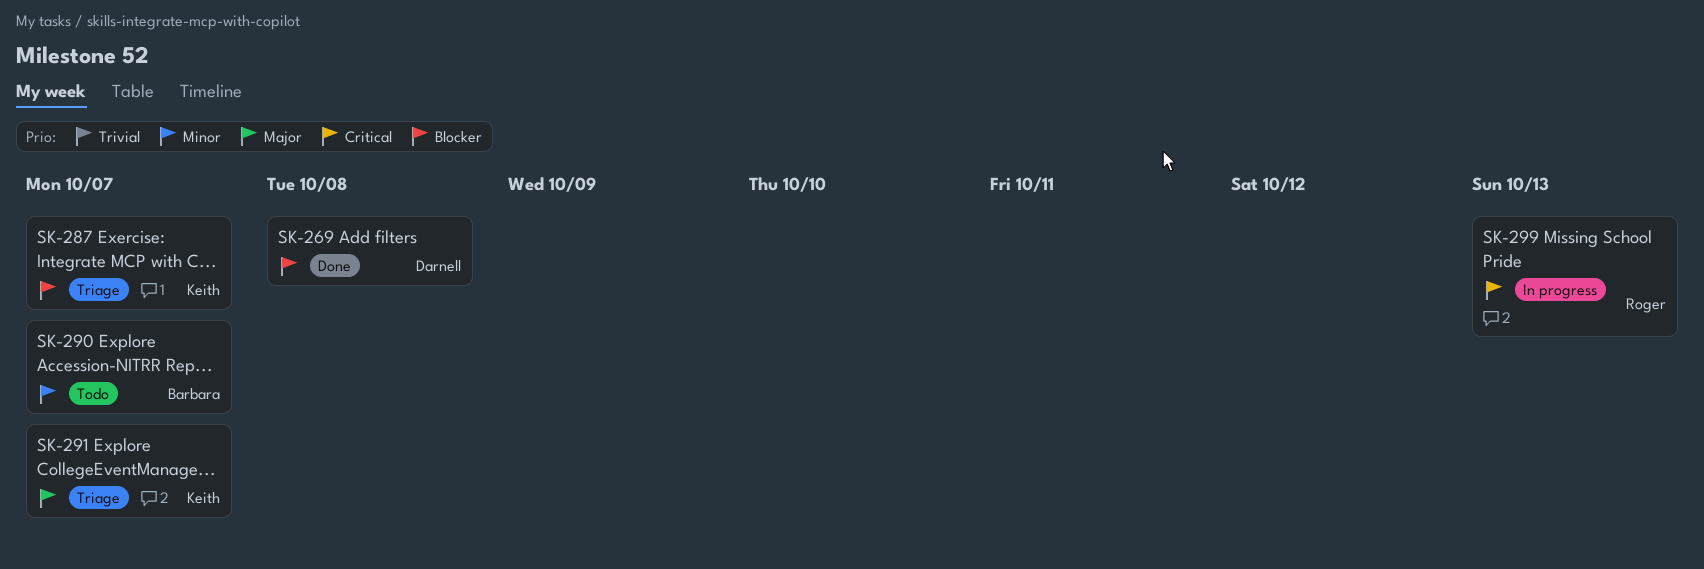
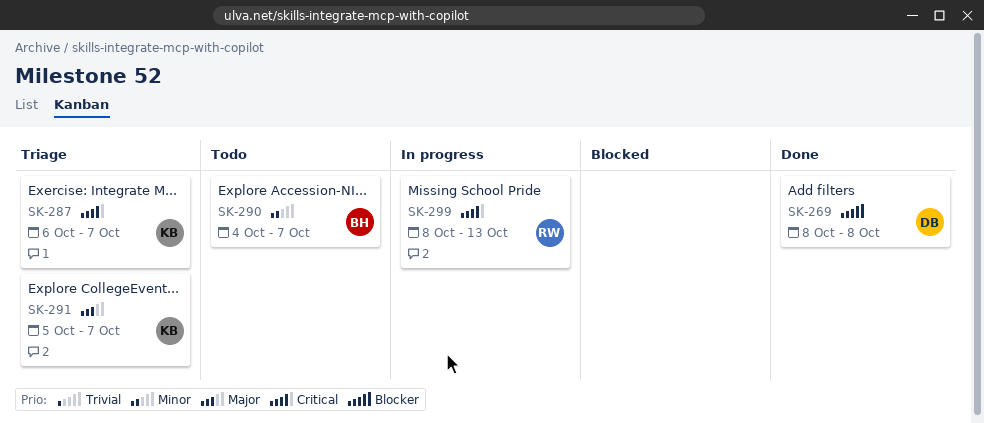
SK-287, priority: Blocker -> Critical

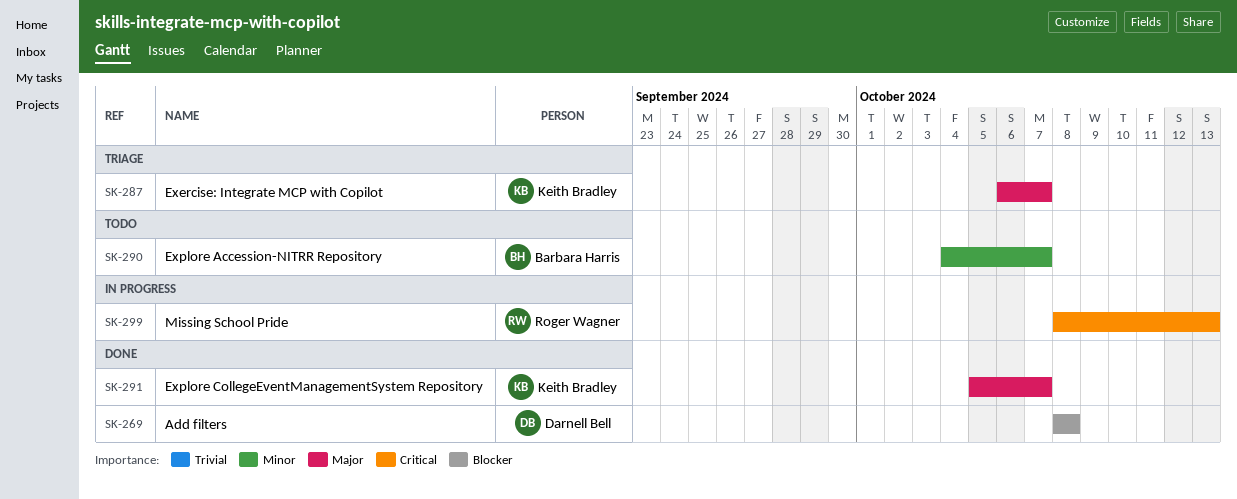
SK-287, priority: Critical -> Major
SK-291, status: Triage -> Done

